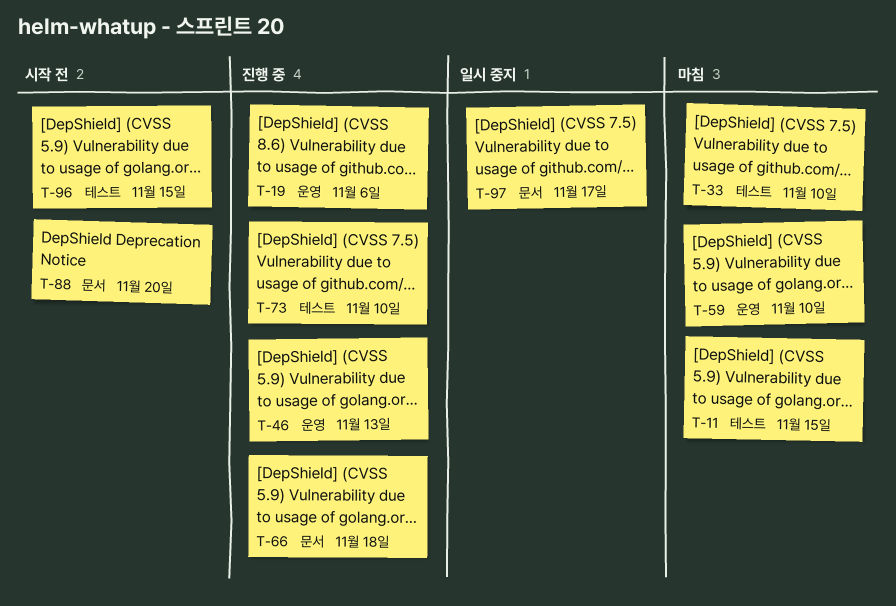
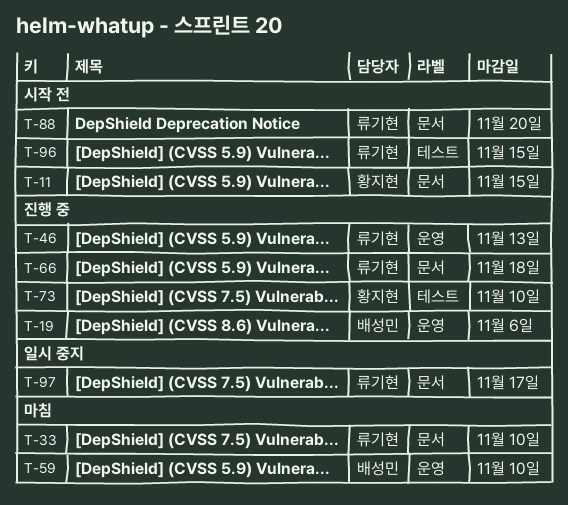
T-11, status: 마침 -> 시작 전
T-11, label: 테스트 -> 문서
T-33, label: 테스트 -> 문서

